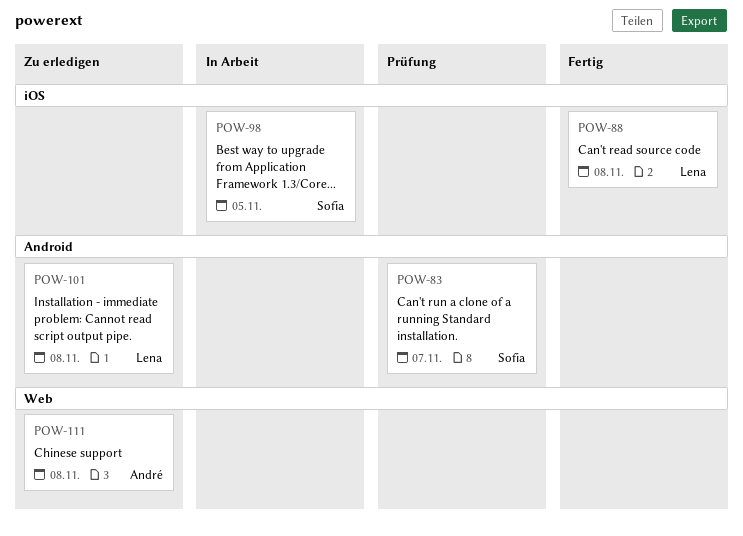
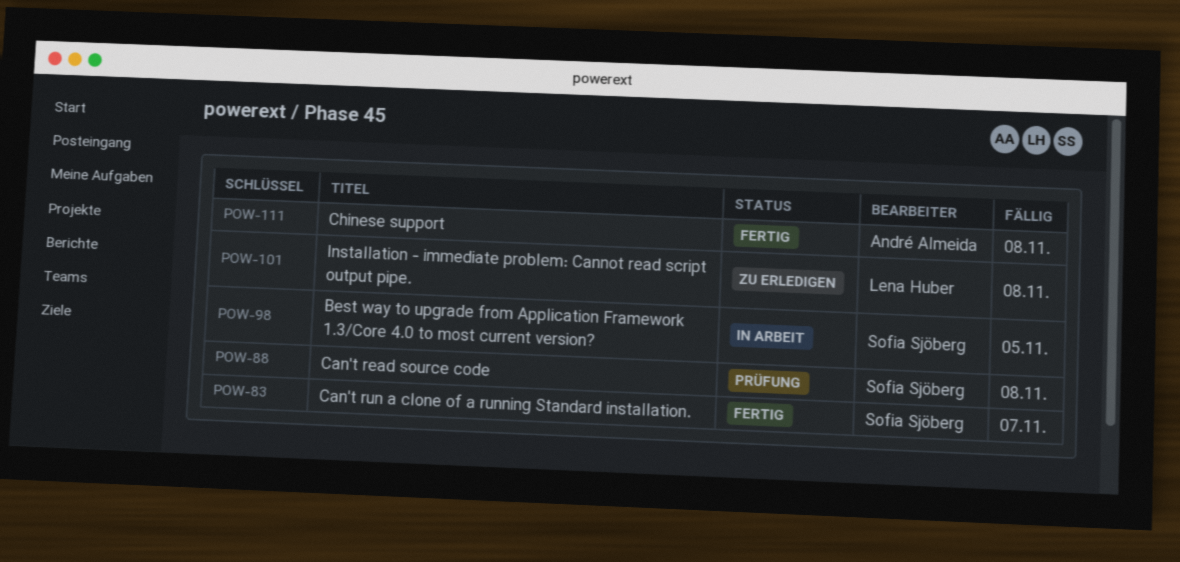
POW-83, status: Prüfung -> Fertig
POW-88, status: Fertig -> Prüfung
POW-88, owner: Lena Huber -> Sofia Sjöberg
POW-111, status: Zu erledigen -> Fertig

